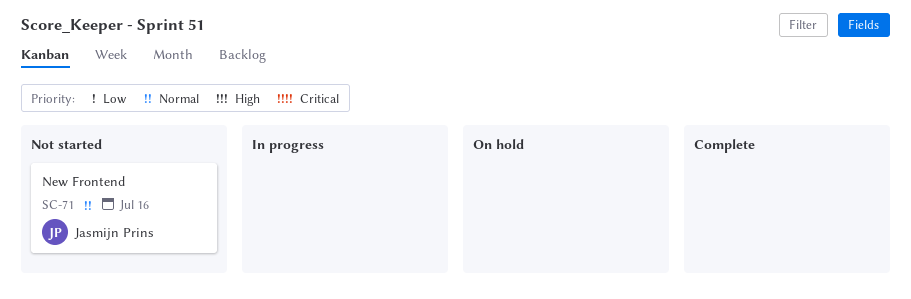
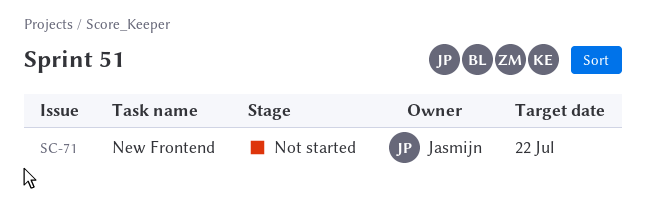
SC-71, due: Jul 16 -> Jul 22

